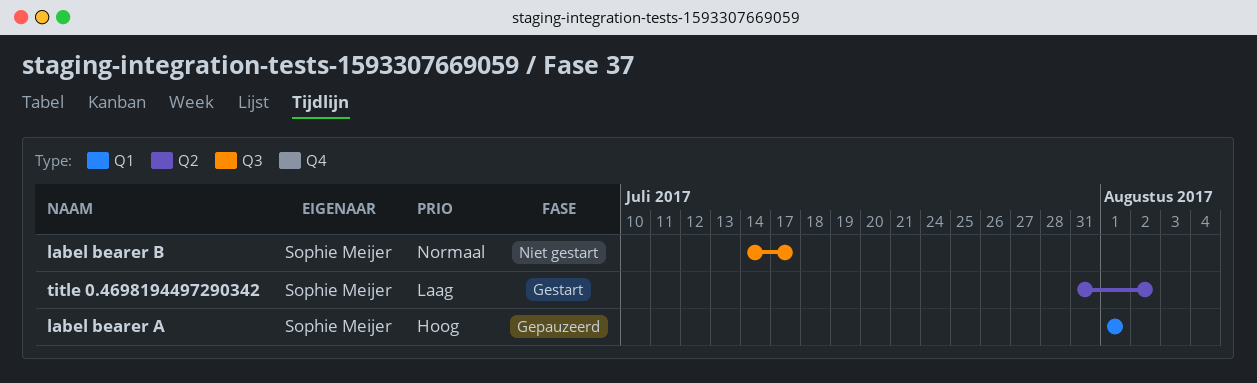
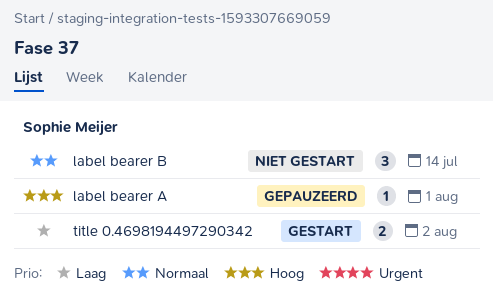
label bearer B, due: Jul 17 -> Jul 14

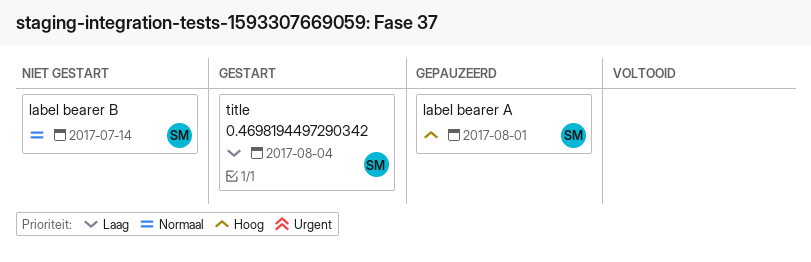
title 0.4698194497290342, due: Aug 2 -> Aug 4

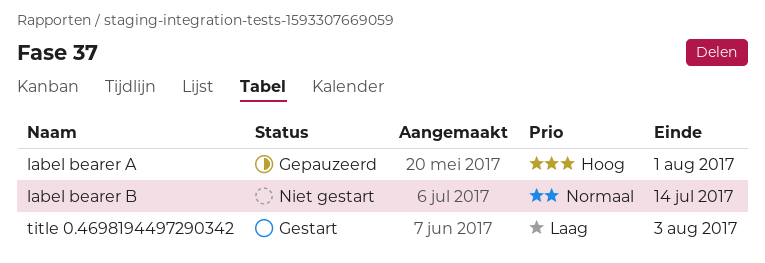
title 0.4698194497290342, due: Aug 4 -> Aug 3

